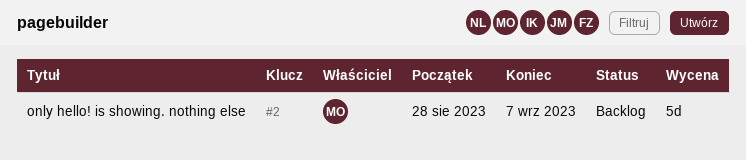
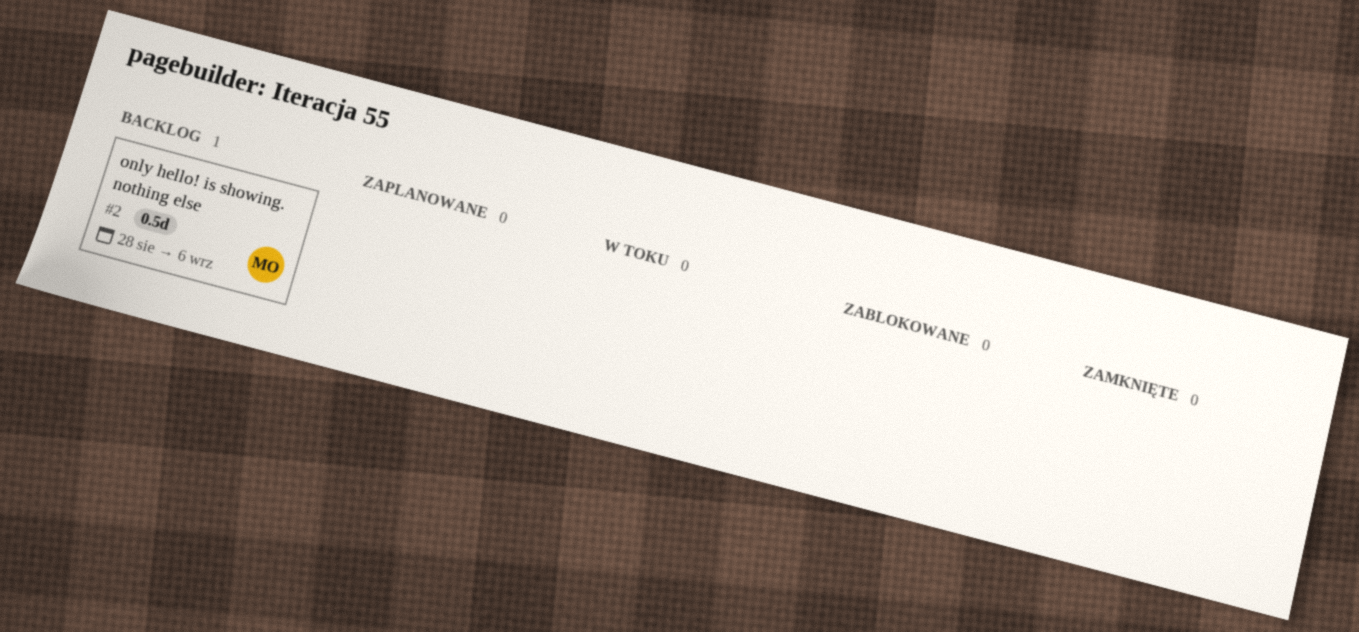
#2, estimate: 5d -> 0.5d
#2, due: Sep 7 -> Sep 6

